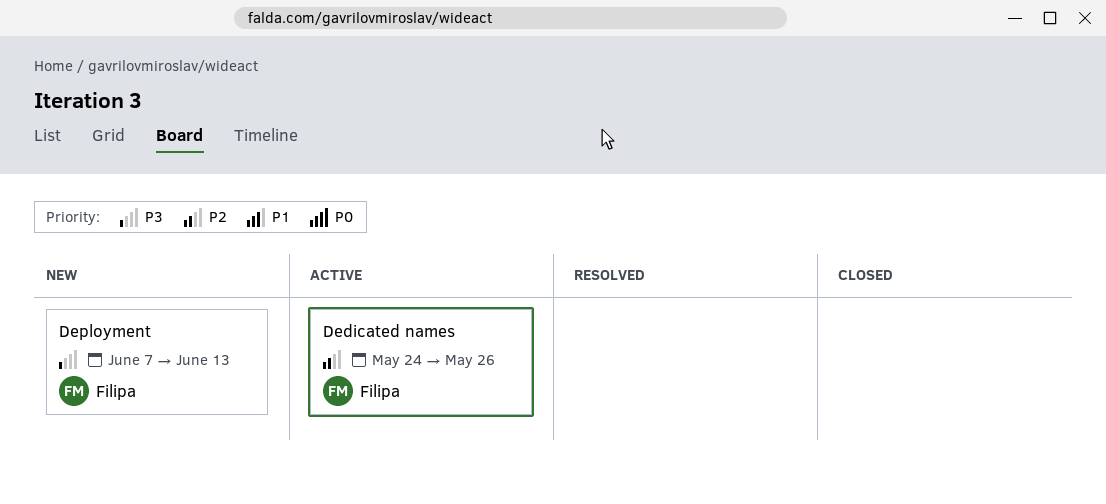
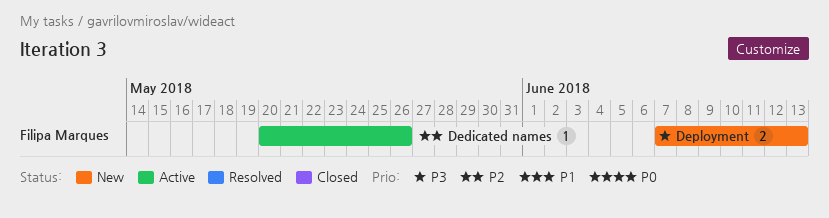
Dedicated names, start: May 24 -> May 20

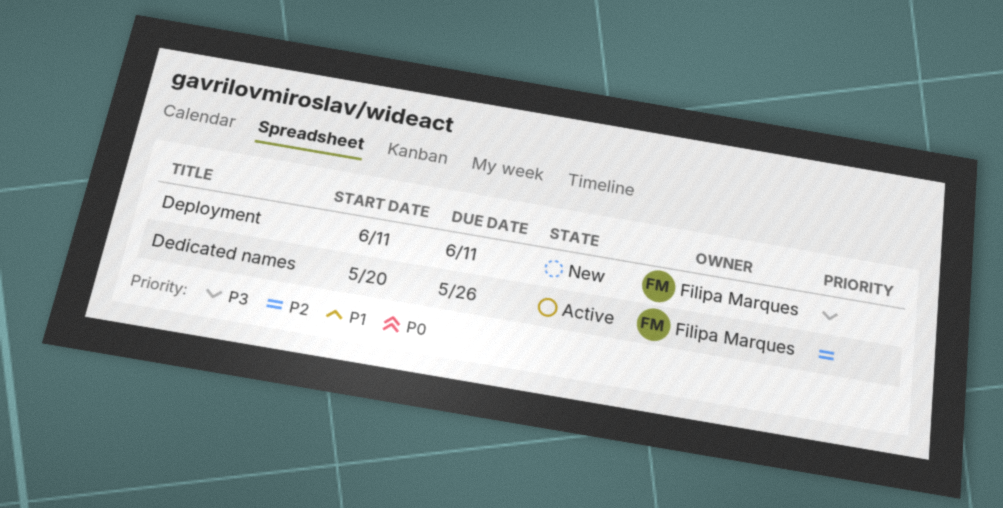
Deployment, start: Jun 7 -> Jun 11
Deployment, due: Jun 13 -> Jun 11

